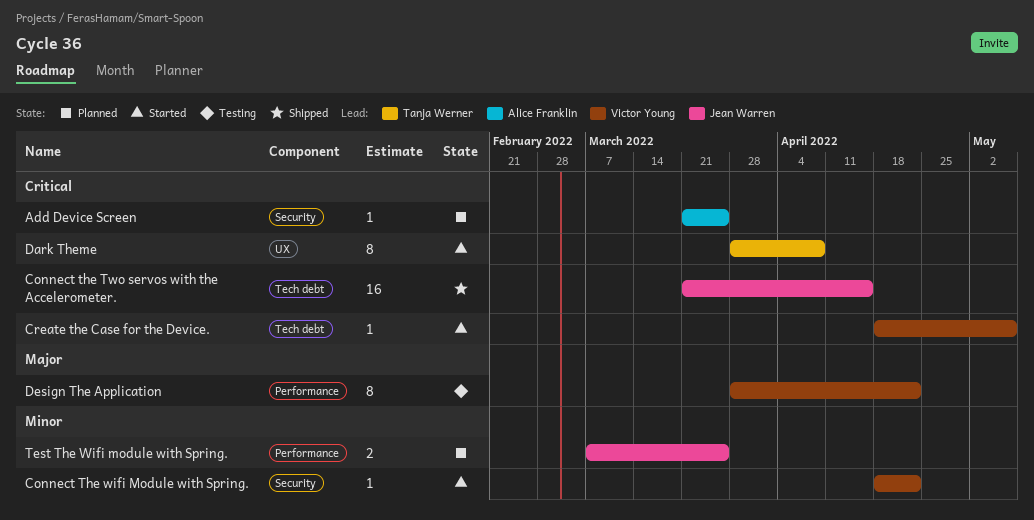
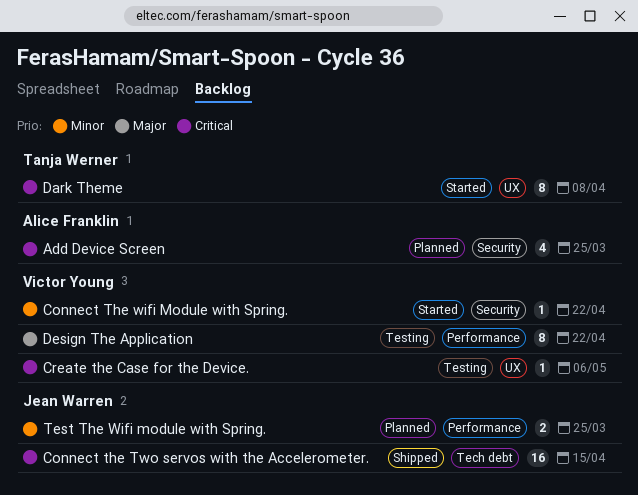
Add Device Screen, estimate: 1 -> 4
Create the Case for the Device., status: Started -> Testing
Create the Case for the Device., label: Tech debt -> UX

